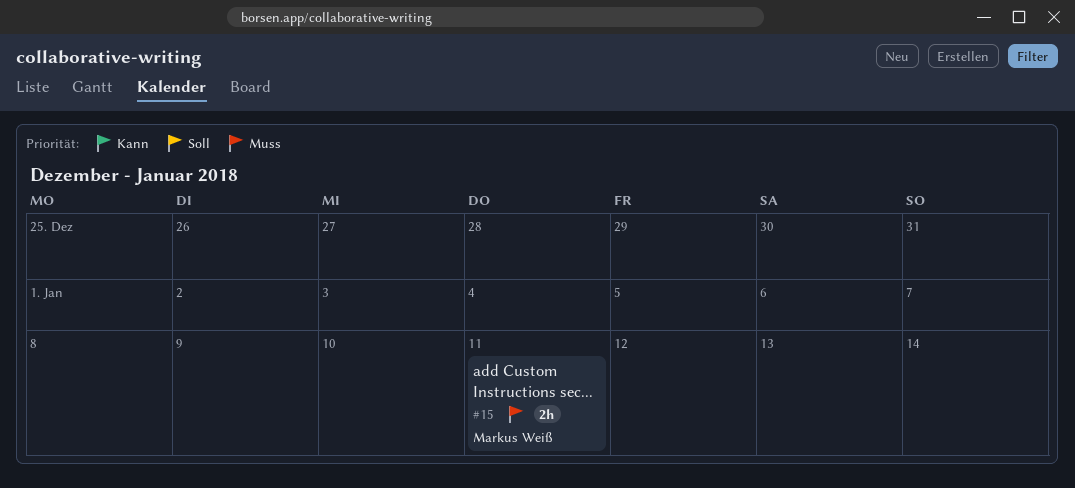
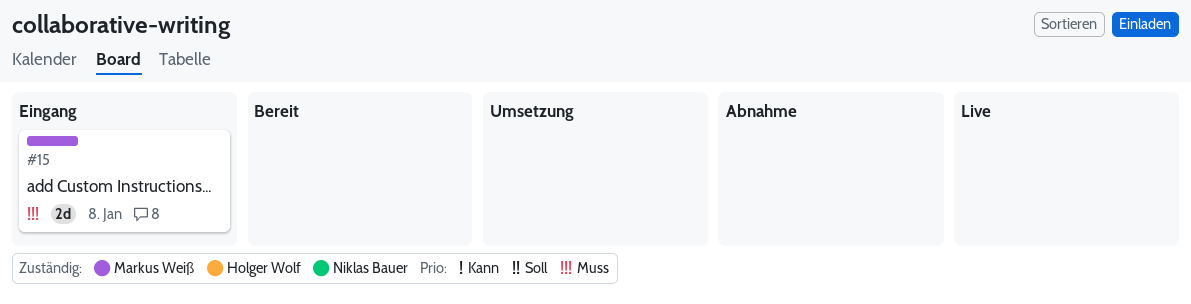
#15, estimate: 2h -> 2d
#15, due: Jan 11 -> Jan 8

